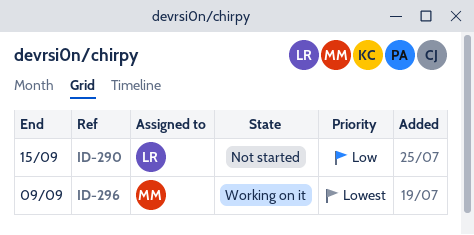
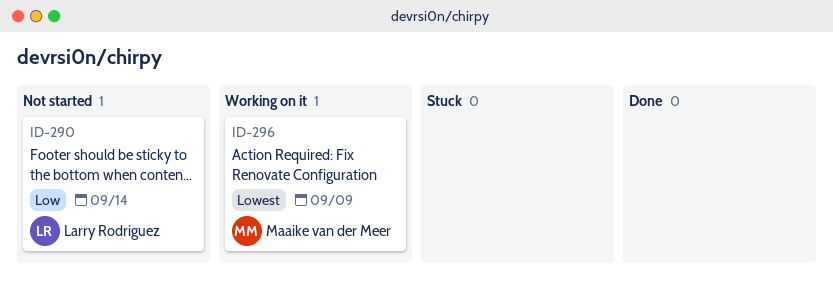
ID-290, due: Sep 15 -> Sep 14

